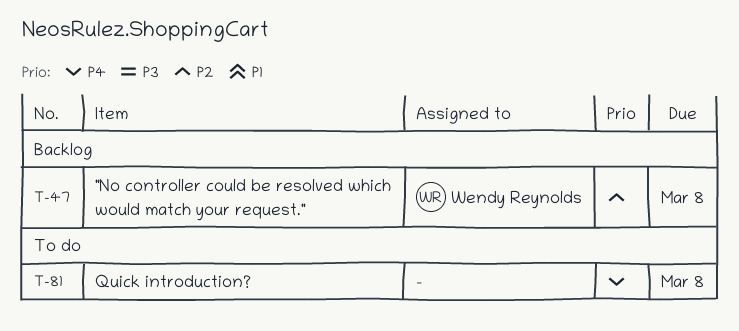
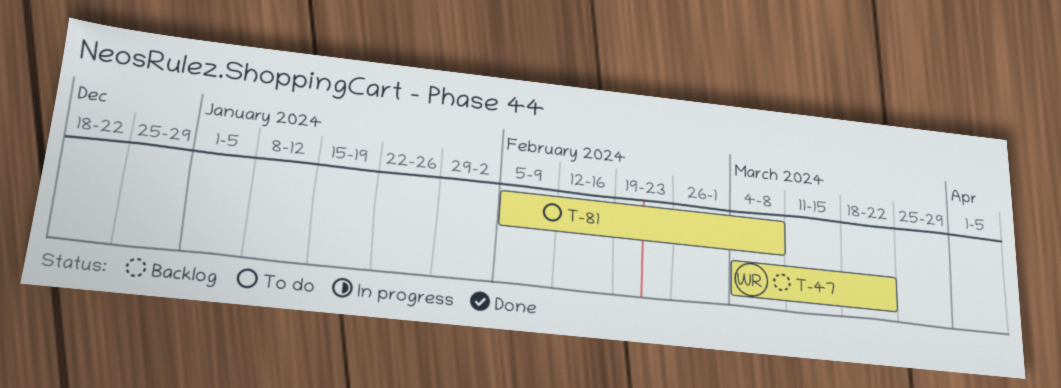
T-47, due: Mar 8 -> Mar 22

